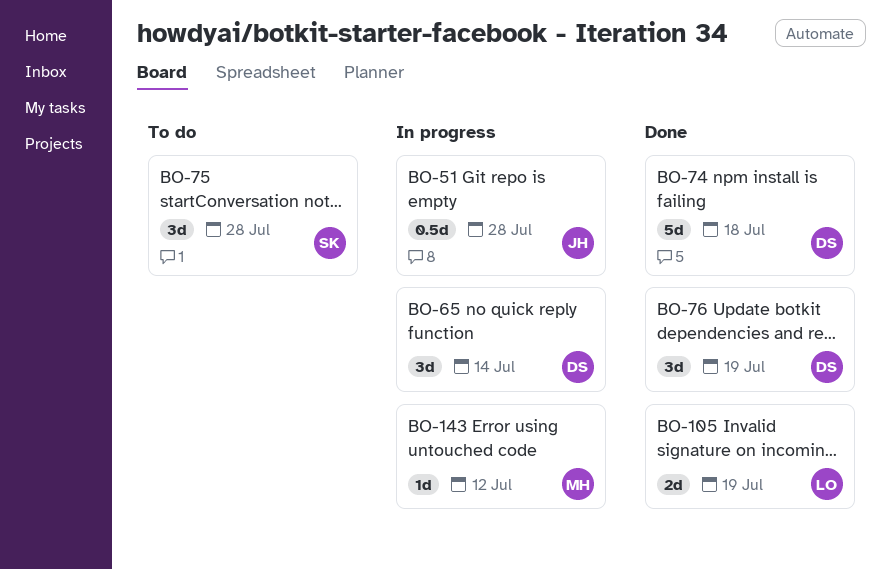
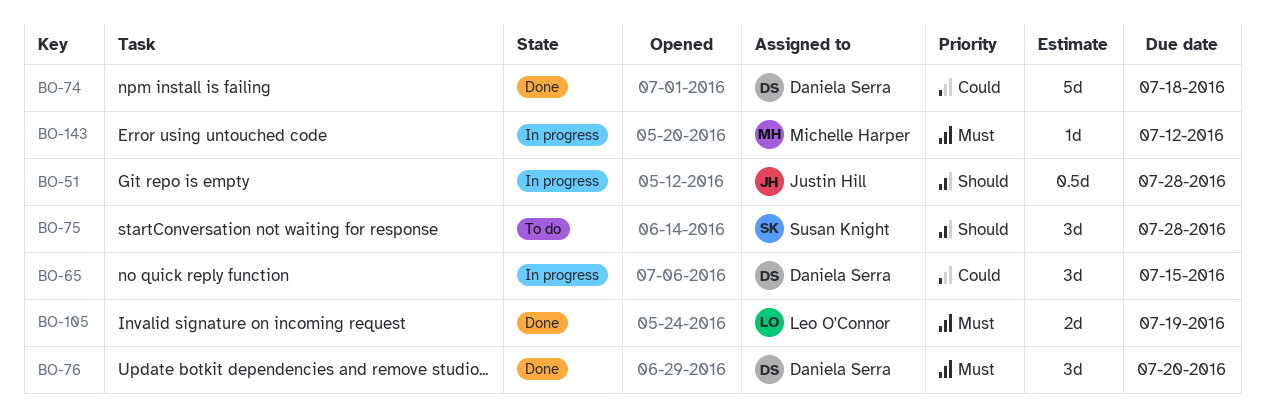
BO-65, due: Jul 14 -> Jul 15
BO-76, due: Jul 19 -> Jul 20

